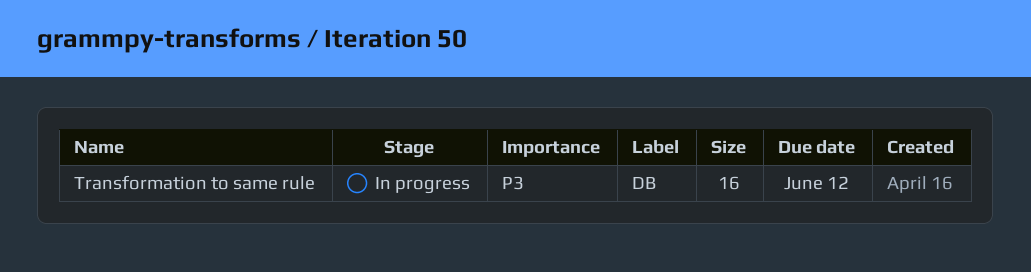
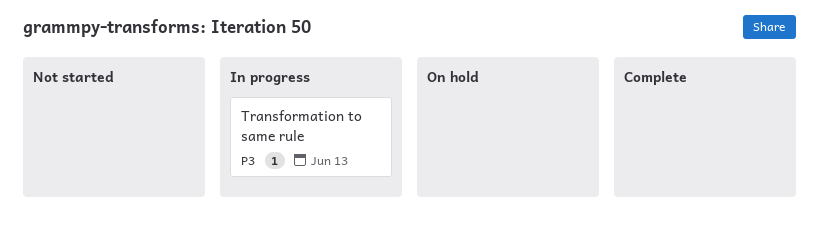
Transformation to same rule, estimate: 16 -> 1
Transformation to same rule, due: Jun 12 -> Jun 13

